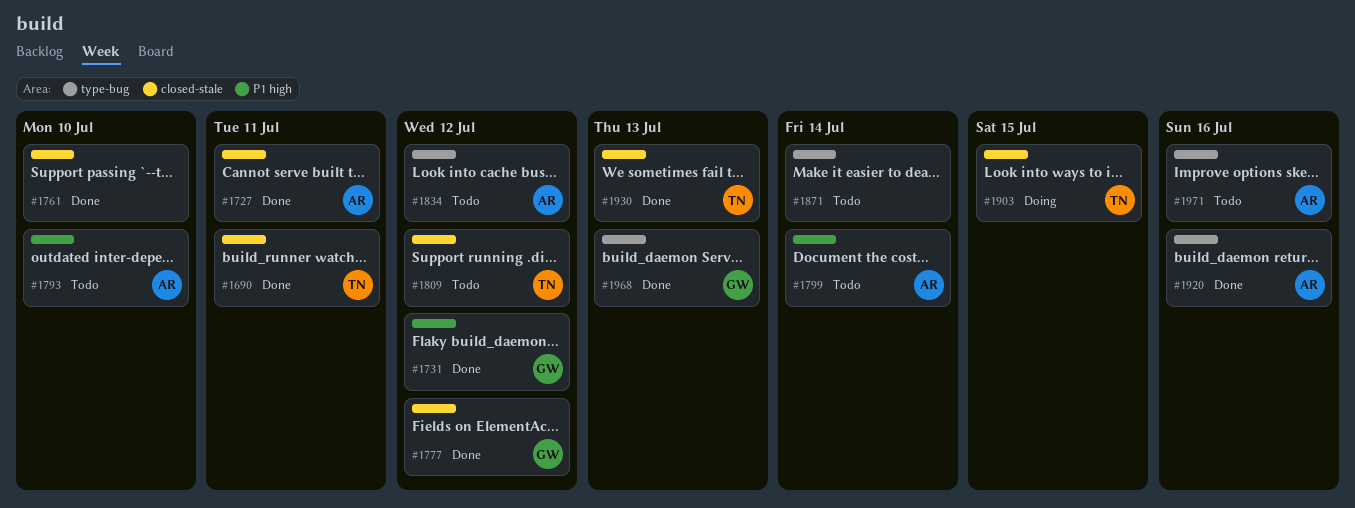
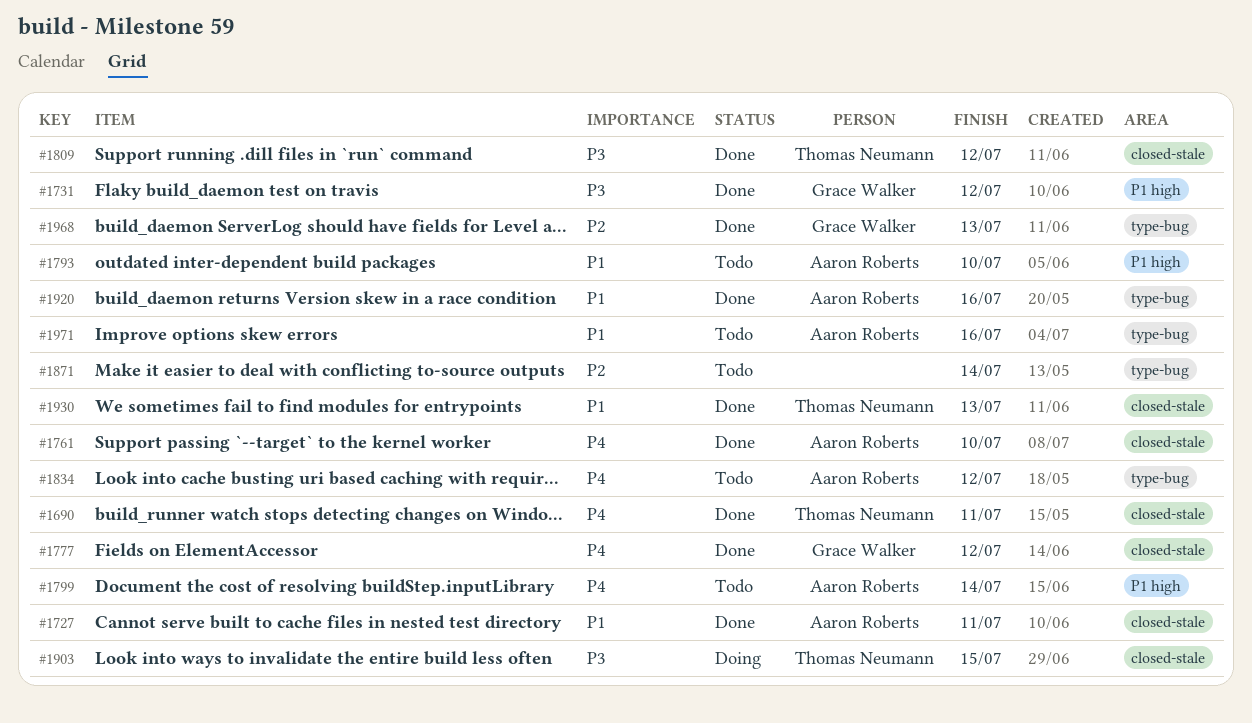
#1761, owner: none -> Aaron Roberts
#1809, status: Todo -> Done

